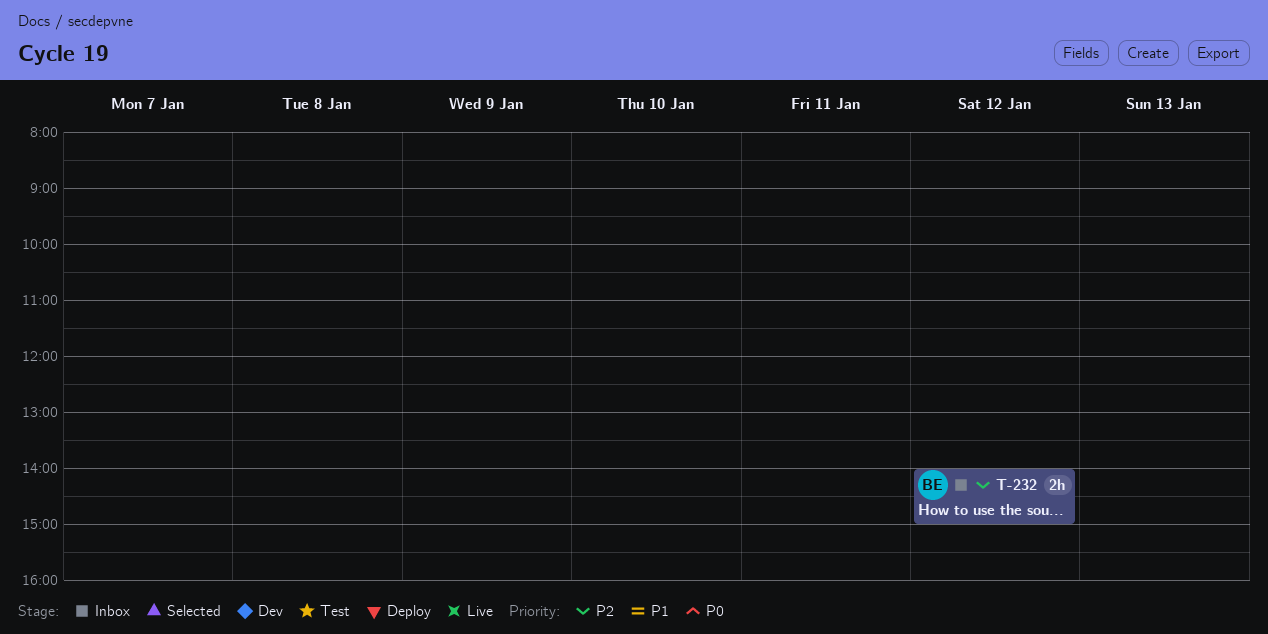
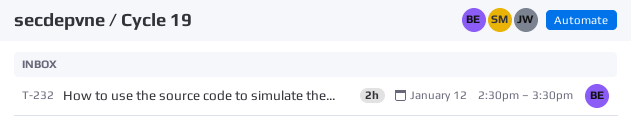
T-232, begins: 14:00 -> 14:30
T-232, ends: 15:00 -> 15:30

